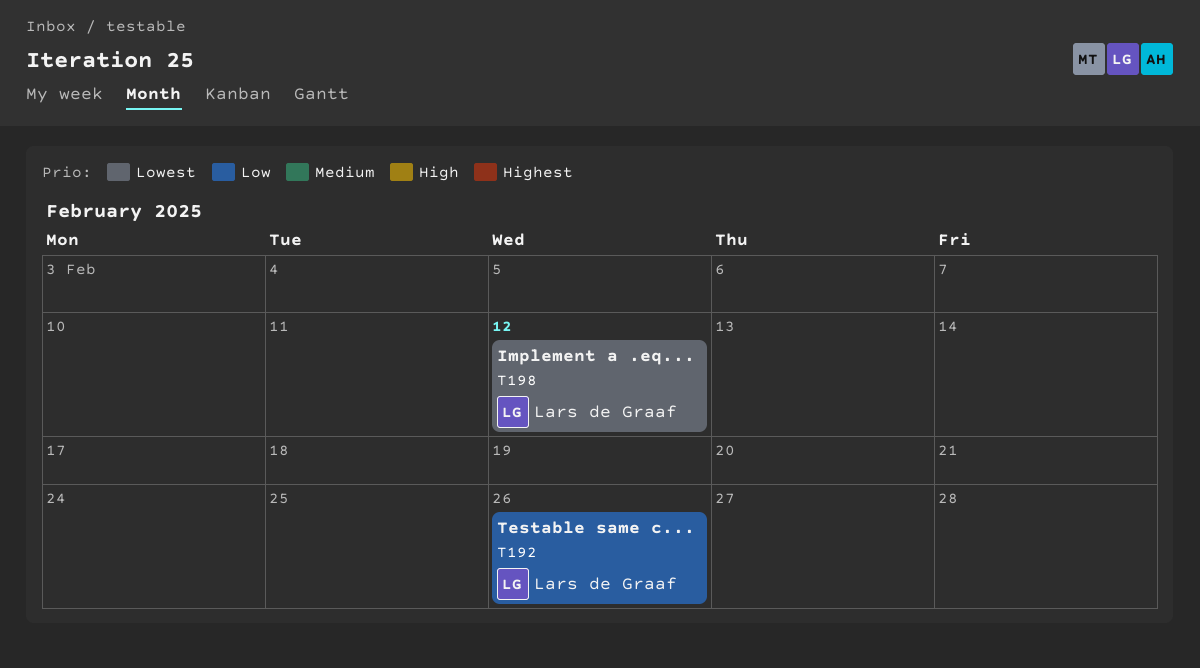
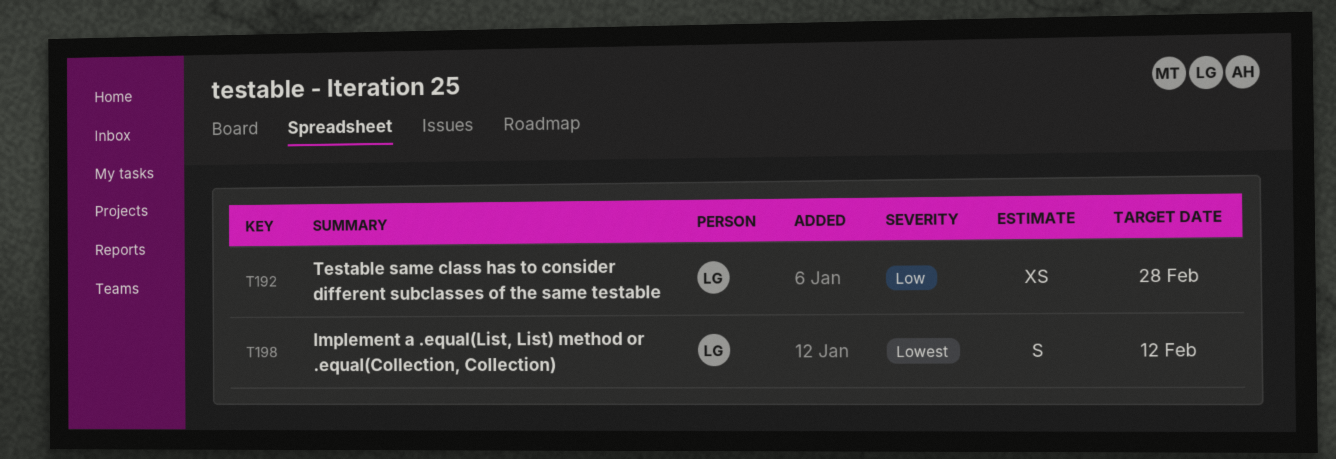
T192, due: Feb 26 -> Feb 28

